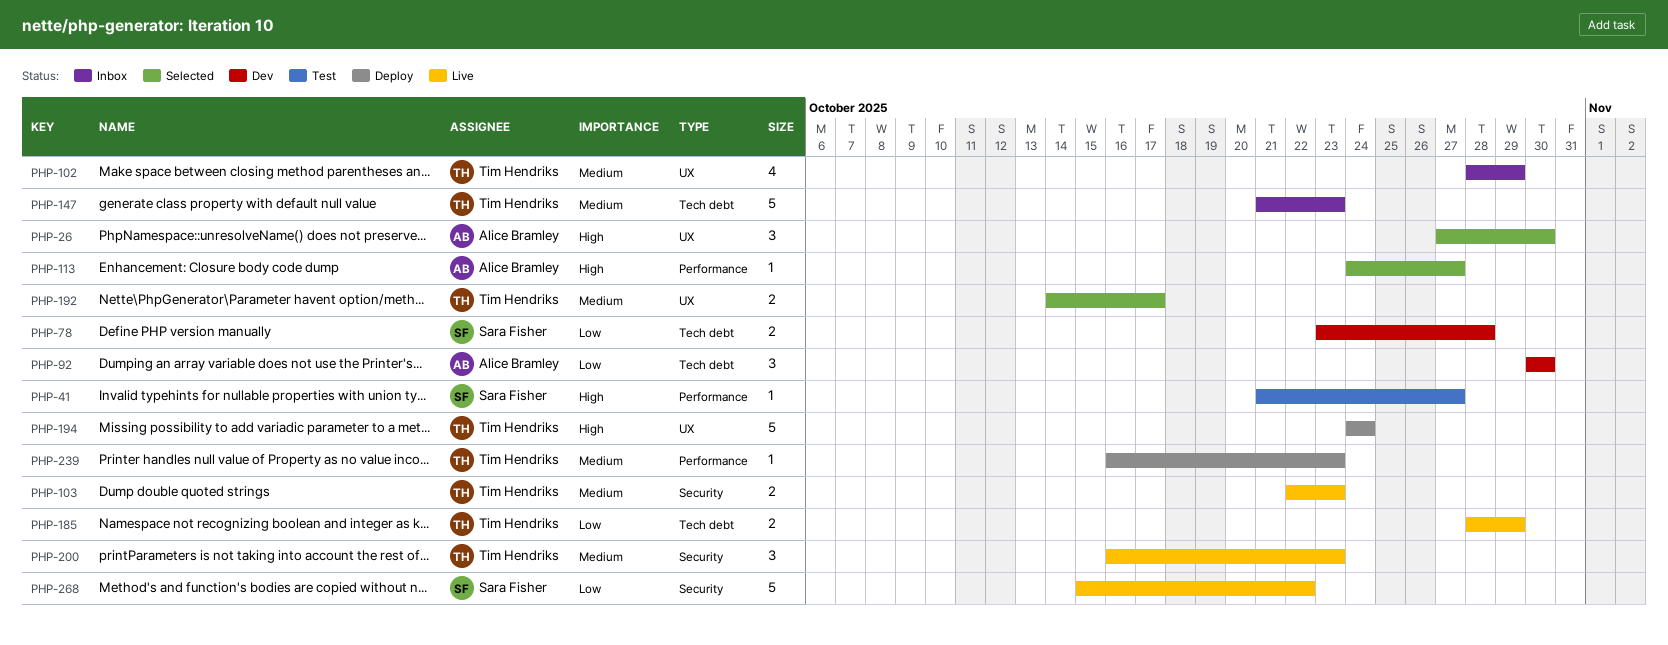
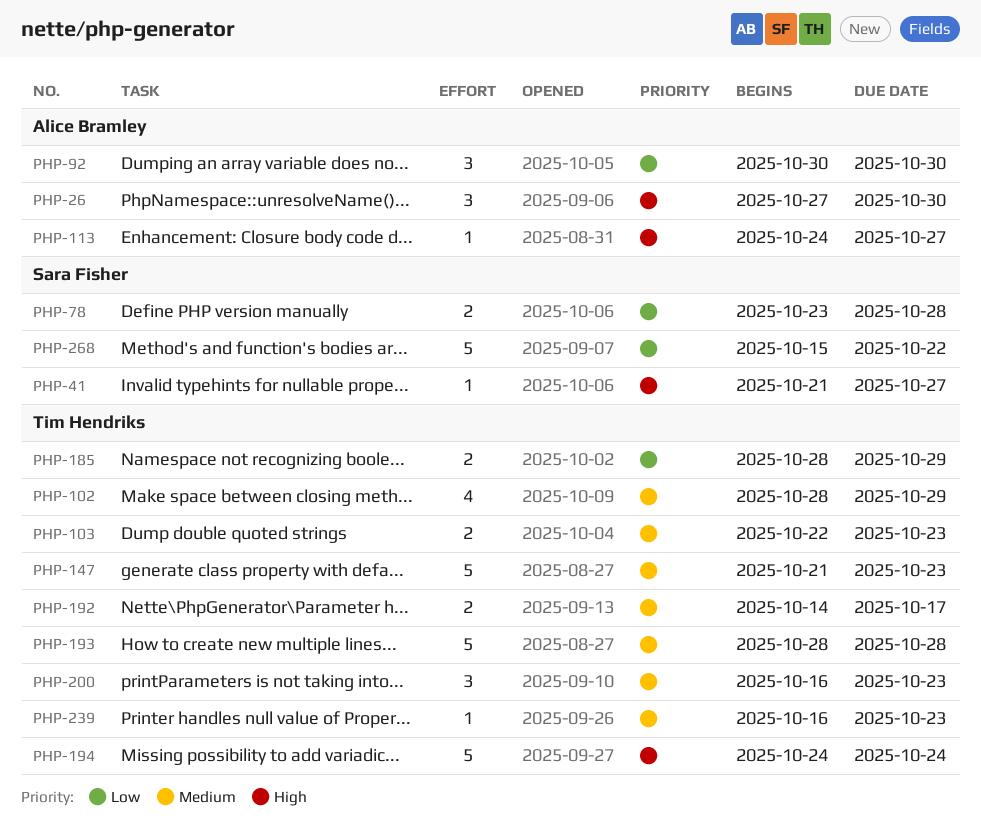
PHP-193: none -> present

